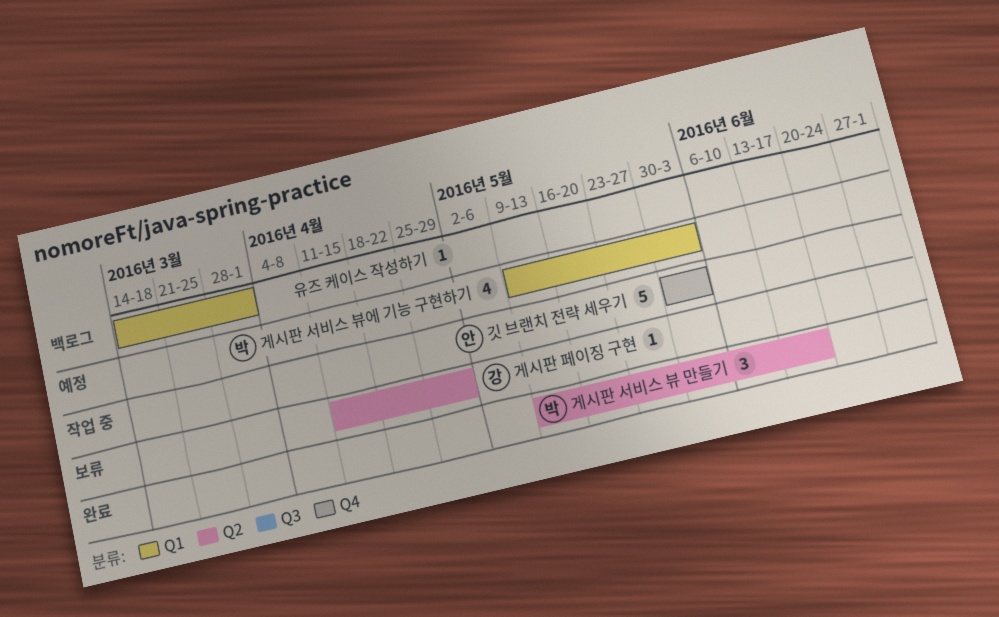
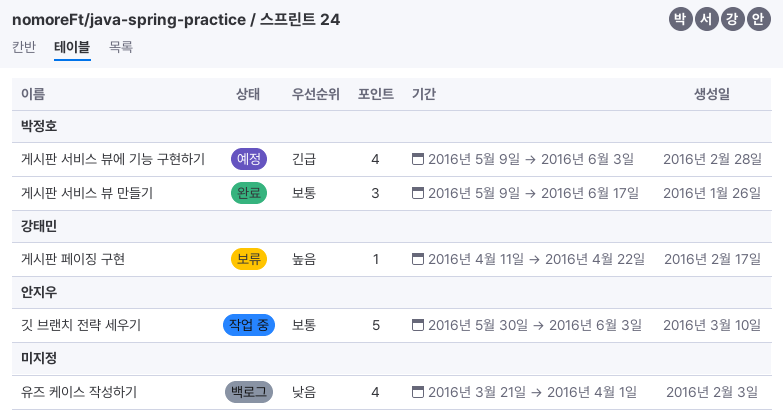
게시판 페이징 구현, due: Apr 29 -> Apr 22
유즈 케이스 작성하기, estimate: 1 -> 4
유즈 케이스 작성하기, start: Mar 14 -> Mar 21

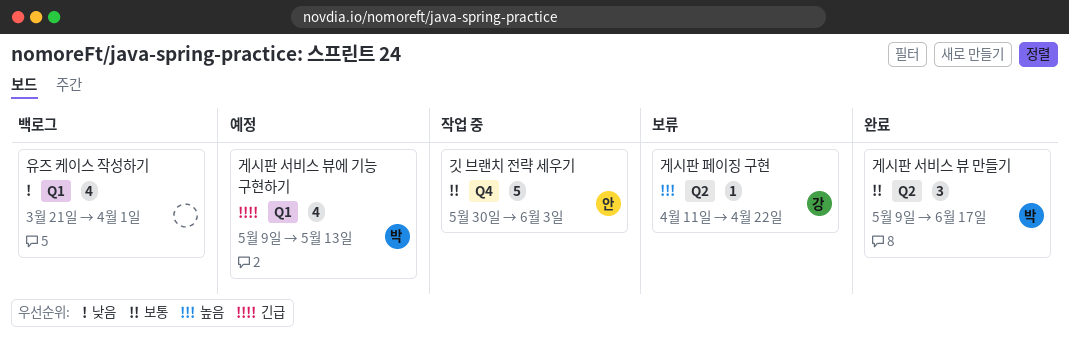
게시판 서비스 뷰에 기능 구현하기, due: Jun 3 -> May 13

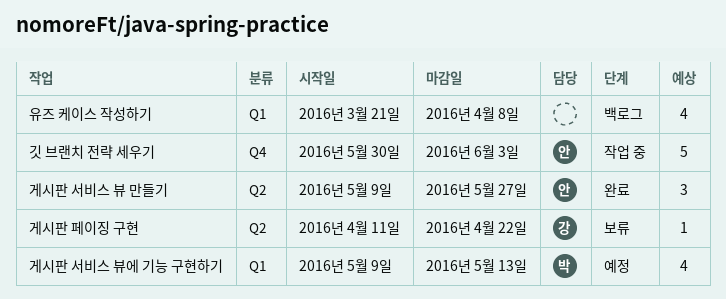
게시판 서비스 뷰 만들기, owner: 박 -> 안
게시판 서비스 뷰 만들기, due: Jun 17 -> May 27
유즈 케이스 작성하기, due: Apr 1 -> Apr 8

